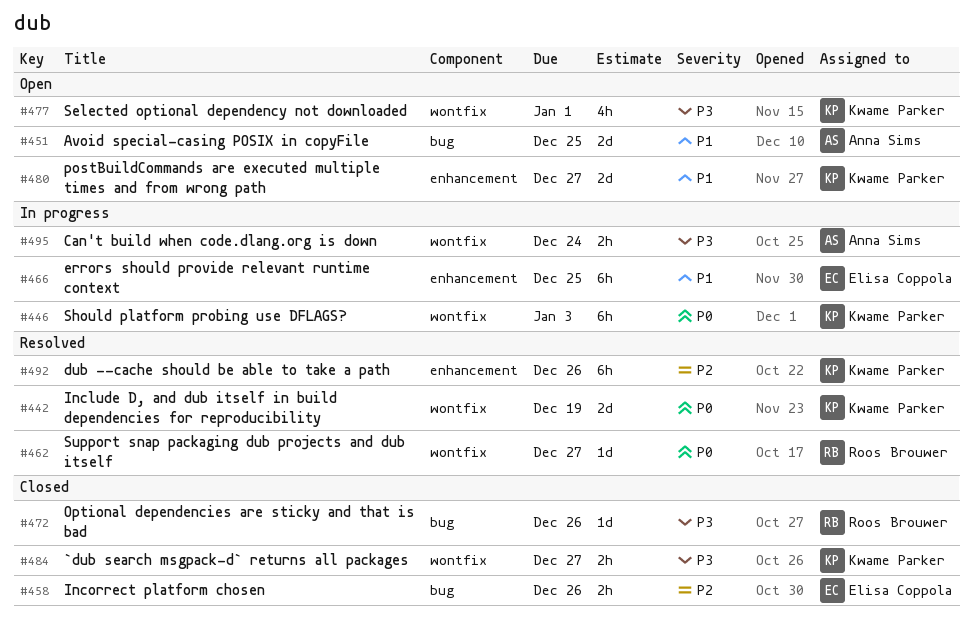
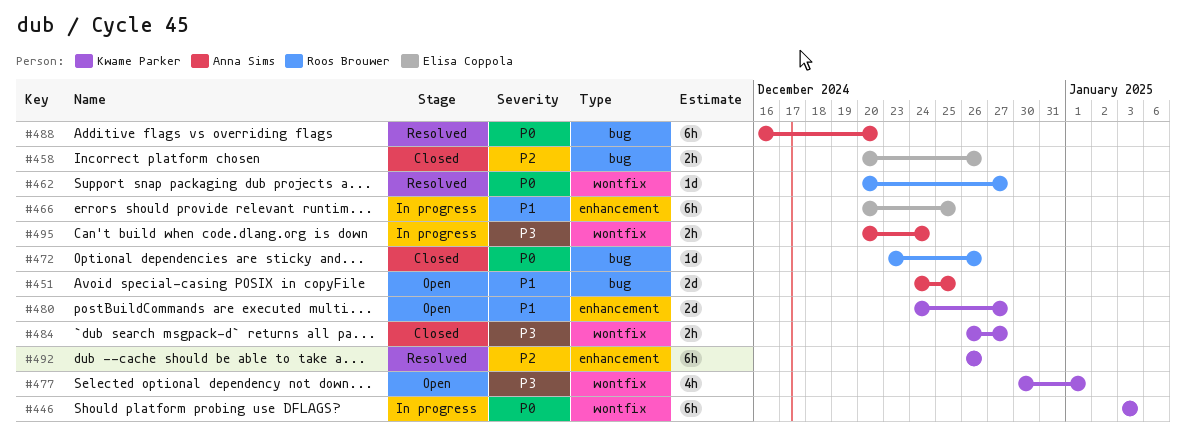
#442: present -> none
#472, priority: P3 -> P0
#488: none -> present

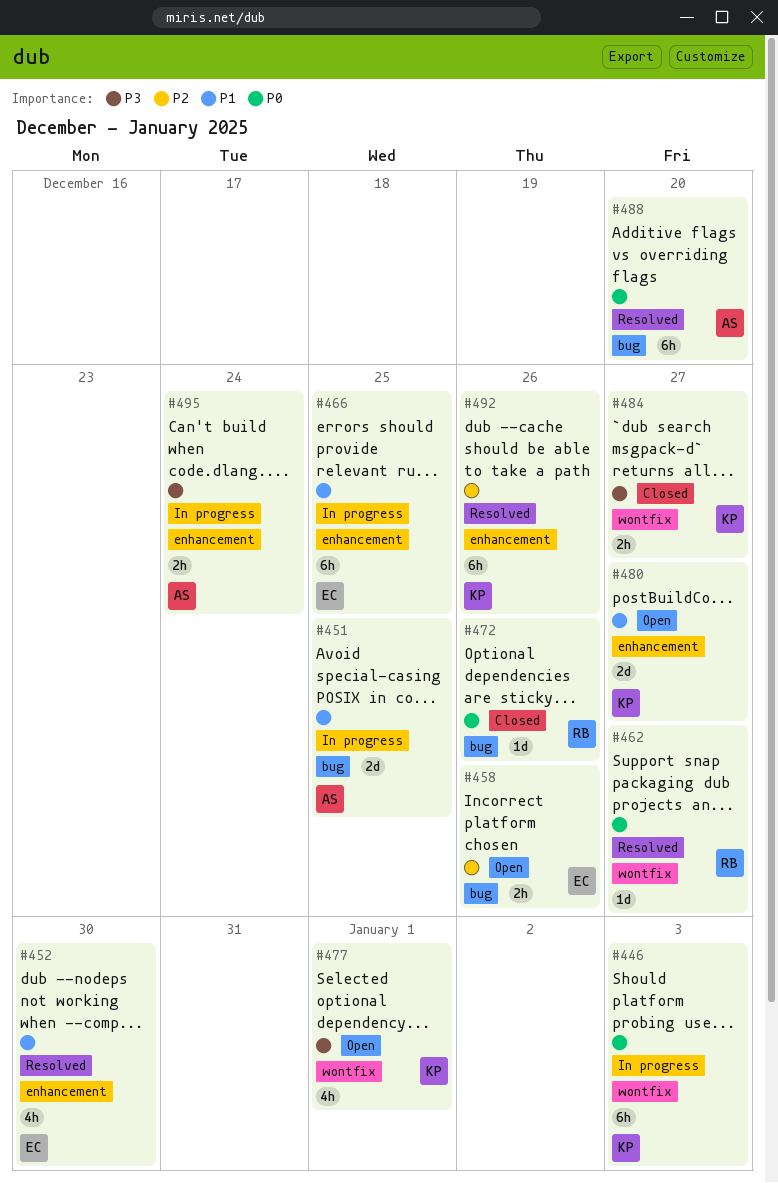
#451, status: Open -> In progress
#452: none -> present
#458, status: Closed -> Open
#495, label: wontfix -> enhancement

